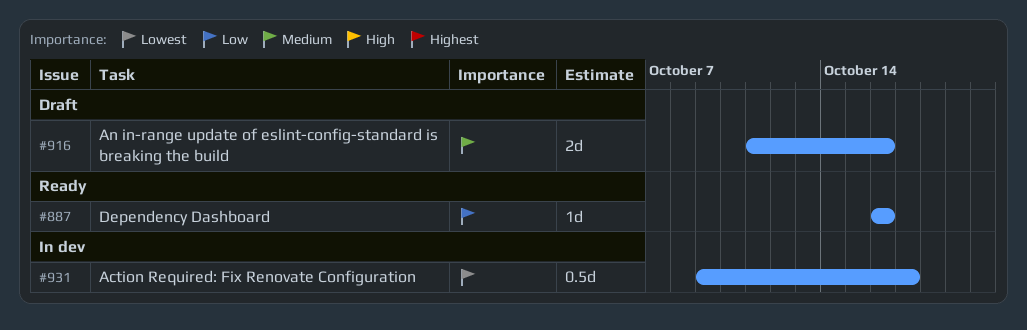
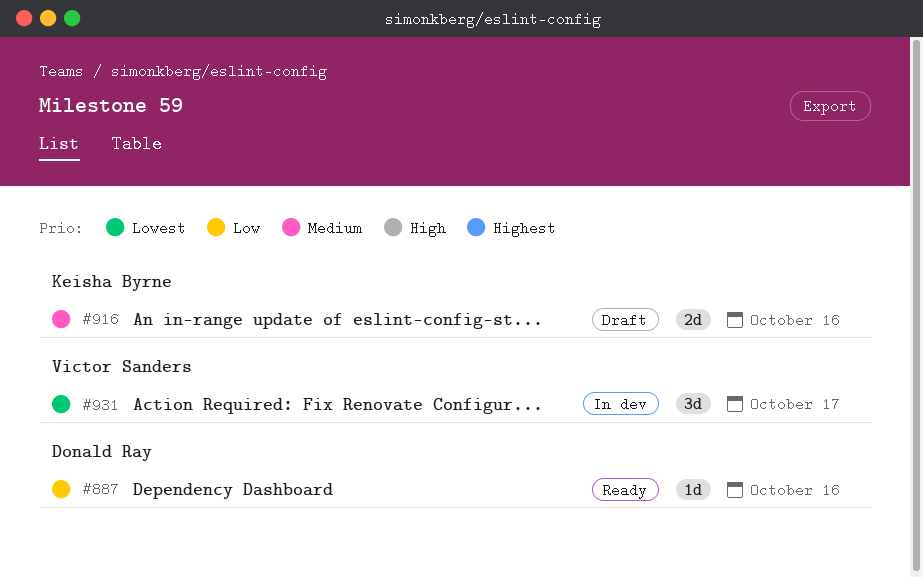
#931, estimate: 0.5d -> 3d

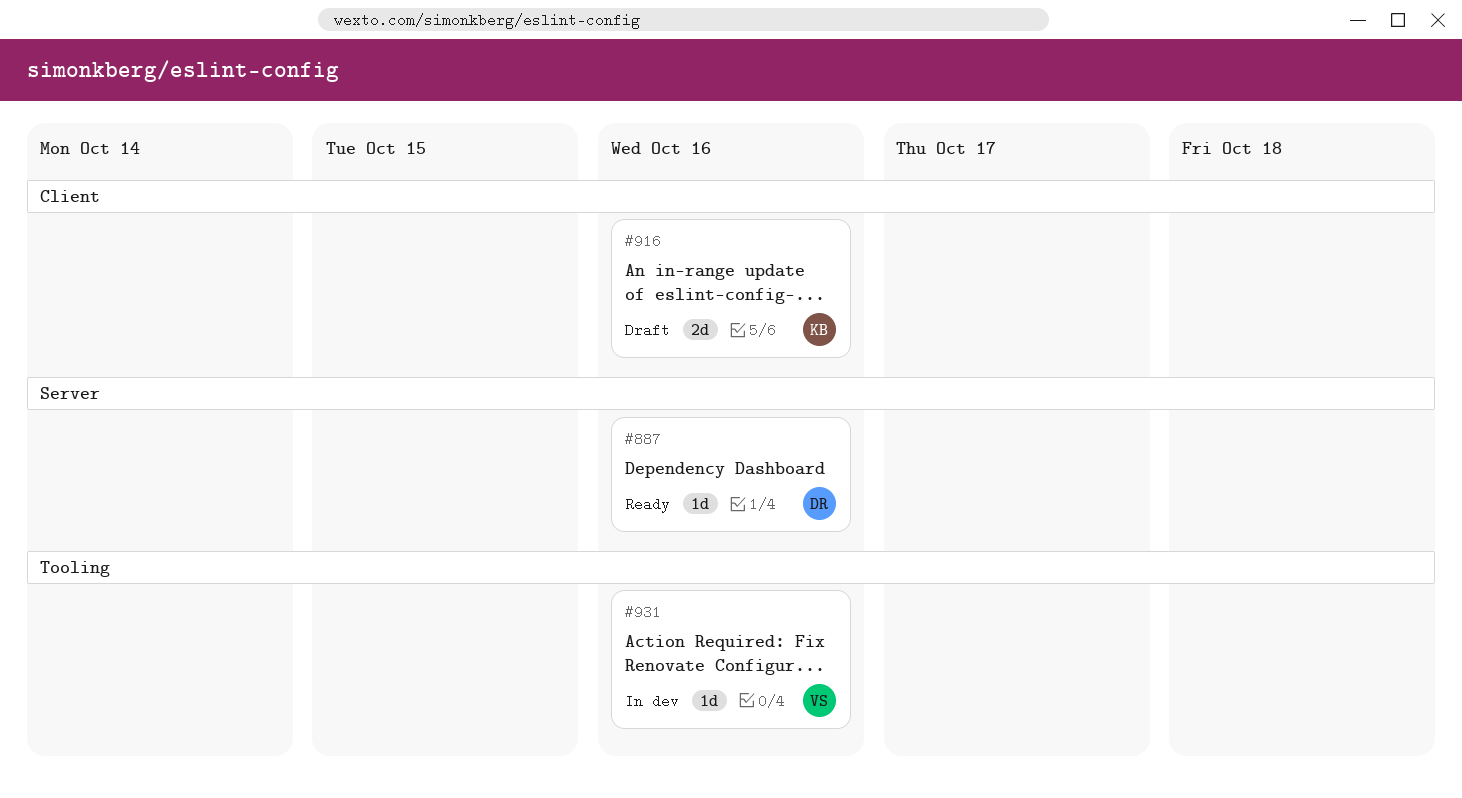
#931, estimate: 3d -> 1d
#931, due: Oct 17 -> Oct 16

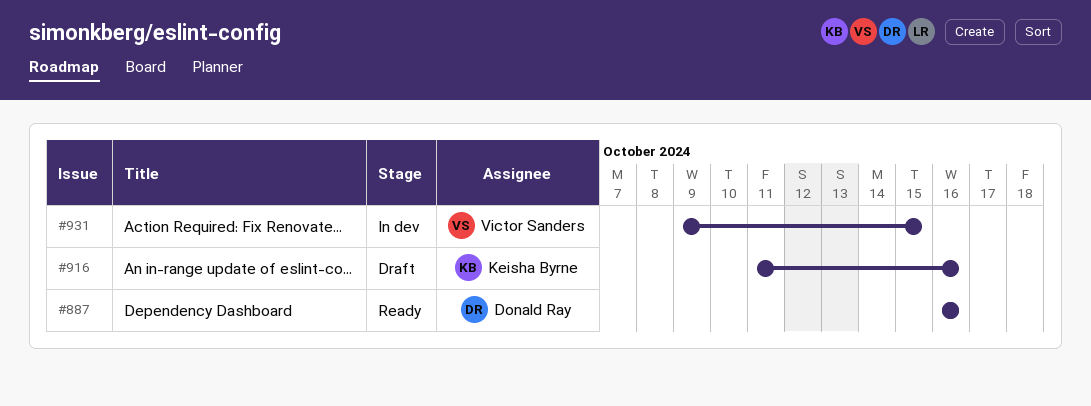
#931, due: Oct 16 -> Oct 15

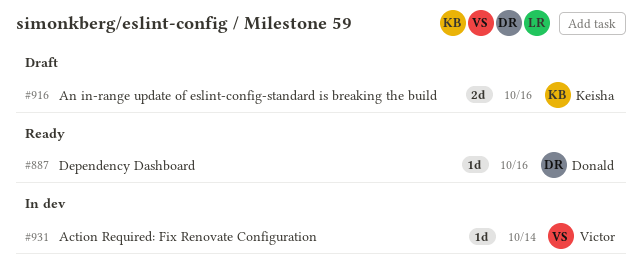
#931, due: Oct 15 -> Oct 14

